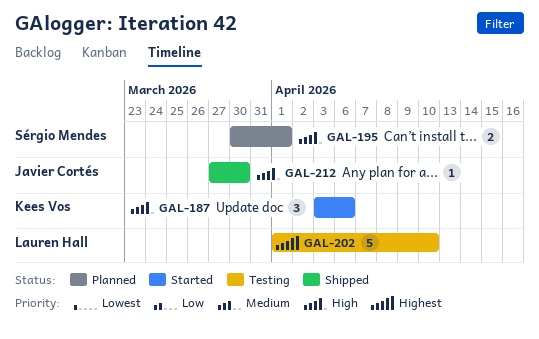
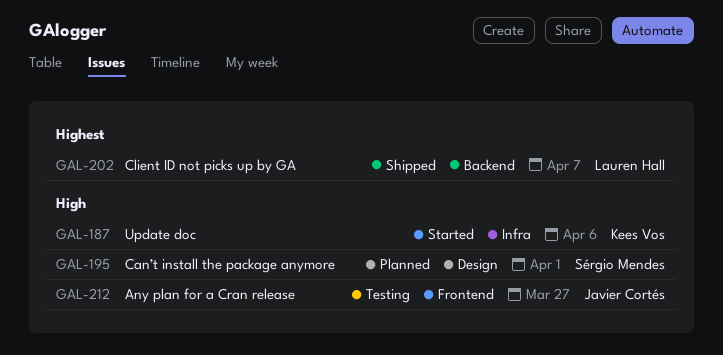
GAL-202, status: Testing -> Shipped
GAL-202, due: Apr 10 -> Apr 7
GAL-212, status: Shipped -> Testing
GAL-212, due: Mar 30 -> Mar 27

